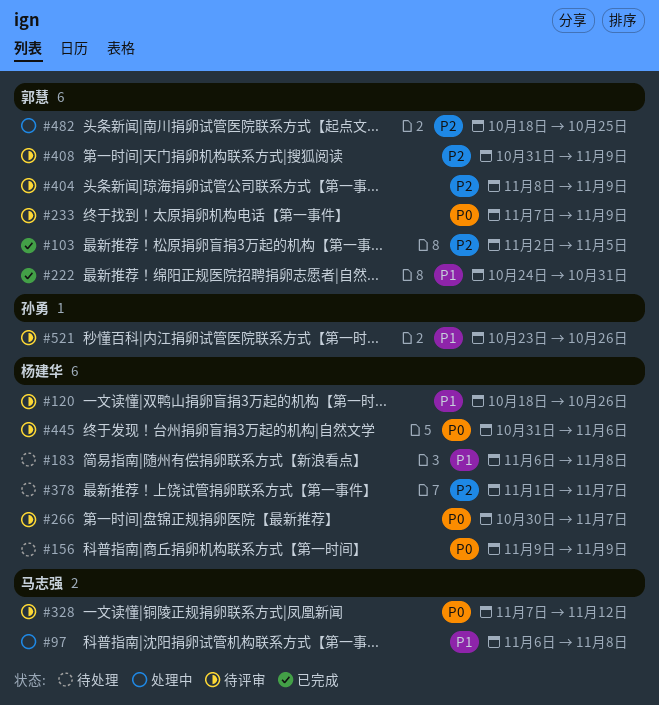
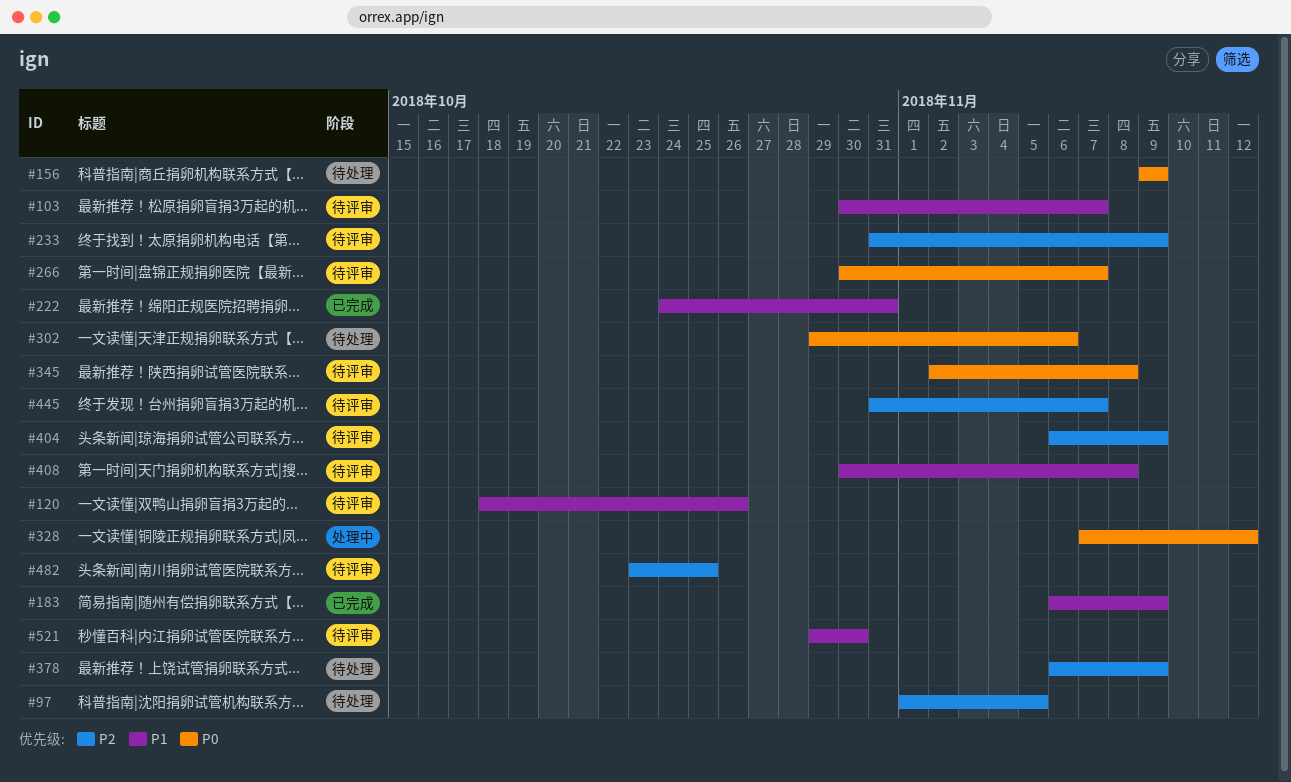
#97, status: 处理中 -> 待处理
#97, priority: P1 -> P2
#97, start: Nov 6 -> Nov 1
#97, due: Nov 8 -> Nov 5
#103, status: 已完成 -> 待评审
#103, priority: P2 -> P1
#103, start: Nov 2 -> Oct 30
#103, due: Nov 5 -> Nov 7
#183, status: 待处理 -> 已完成
#183, due: Nov 8 -> Nov 9
#233, priority: P0 -> P2
#233, start: Nov 7 -> Oct 31
#302: none -> present
#328, status: 待评审 -> 处理中
#345: none -> present
#378, start: Nov 1 -> Nov 6
#378, due: Nov 7 -> Nov 9
#404, start: Nov 8 -> Nov 6
#408, priority: P2 -> P1
#408, start: Oct 31 -> Oct 30
#408, due: Nov 9 -> Nov 8
#445, priority: P0 -> P2
#445, due: Nov 6 -> Nov 7
#482, status: 处理中 -> 待评审
#482, start: Oct 18 -> Oct 23
#521, start: Oct 23 -> Oct 29
#521, due: Oct 26 -> Oct 30

